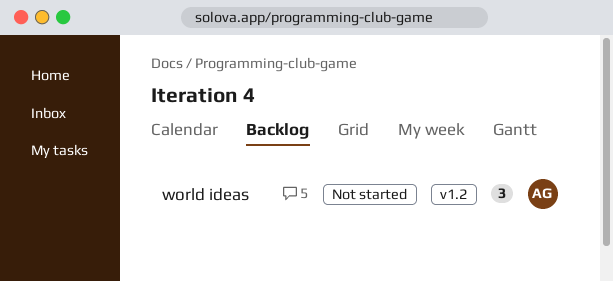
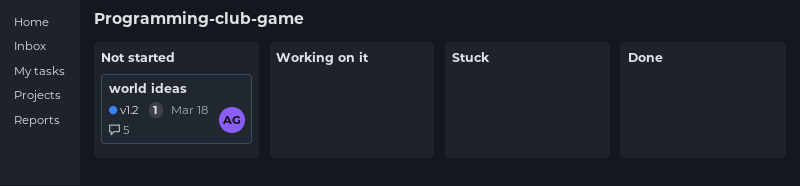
world ideas, estimate: 3 -> 1

